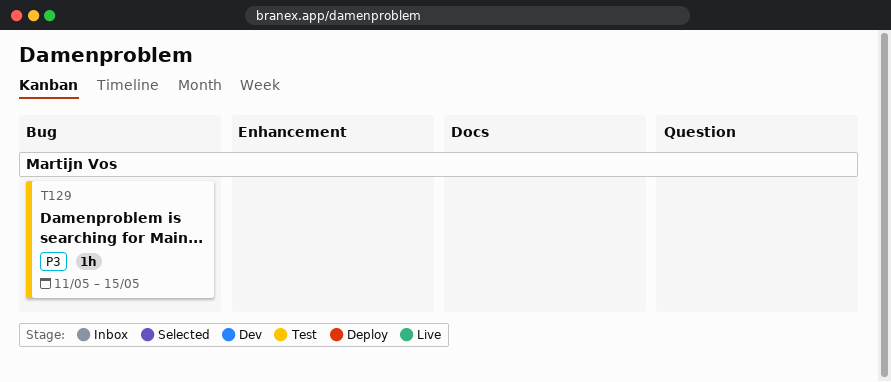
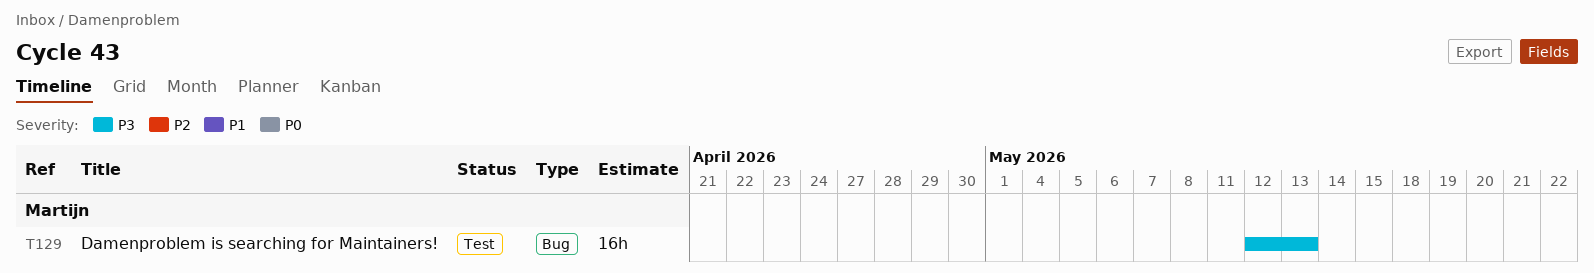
T129, estimate: 1h -> 16h
T129, start: May 11 -> May 12
T129, due: May 15 -> May 13

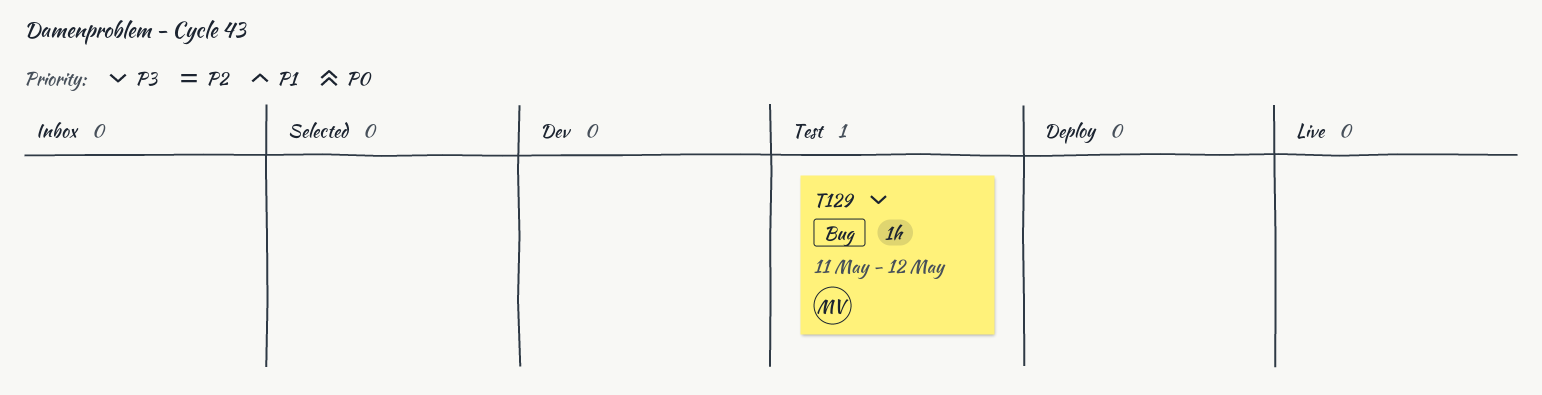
T129, estimate: 16h -> 1h
T129, start: May 12 -> May 11
T129, due: May 13 -> May 12

